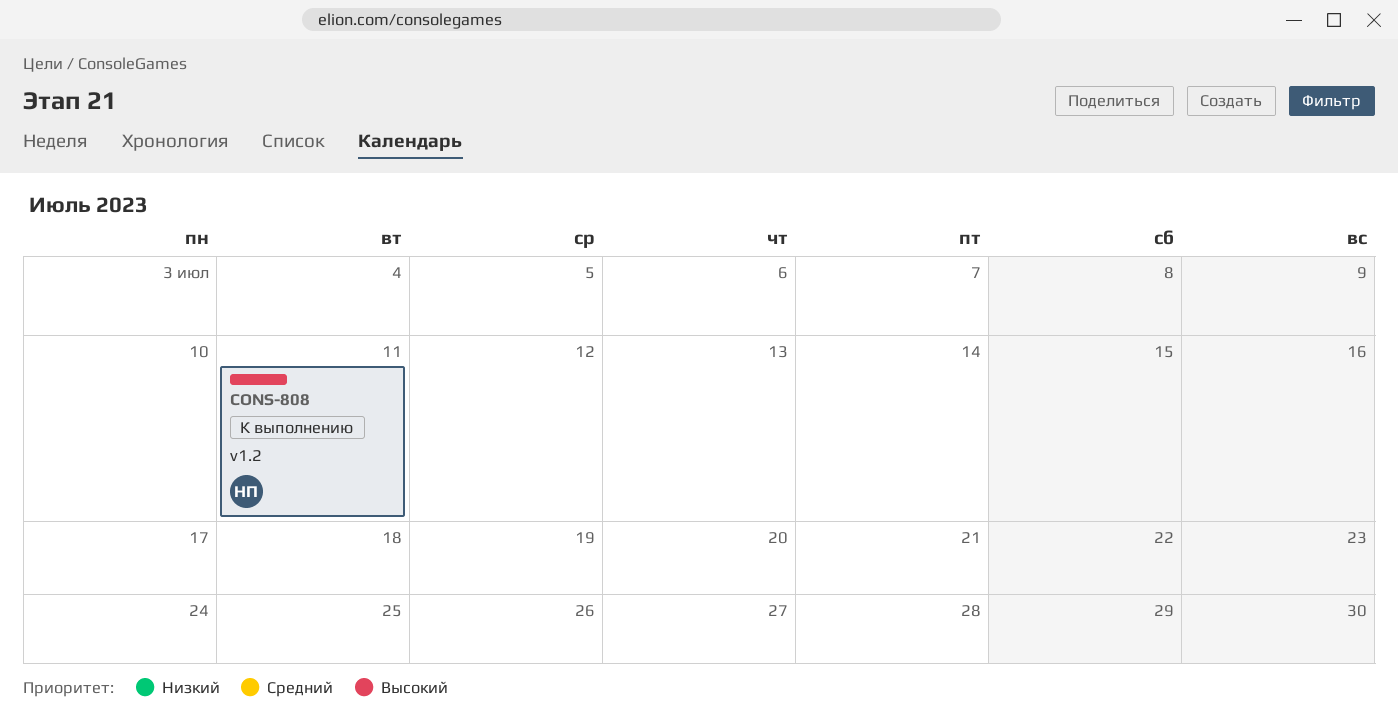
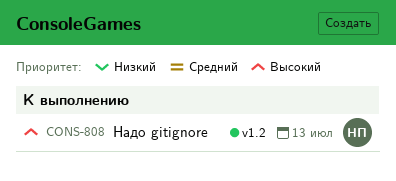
CONS-808, due: Jul 11 -> Jul 13

